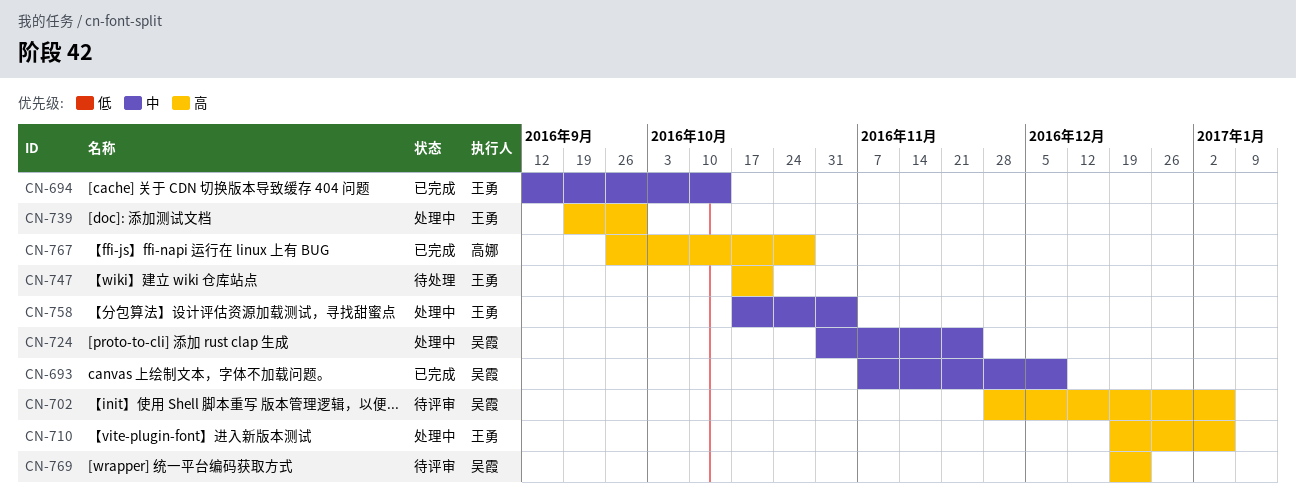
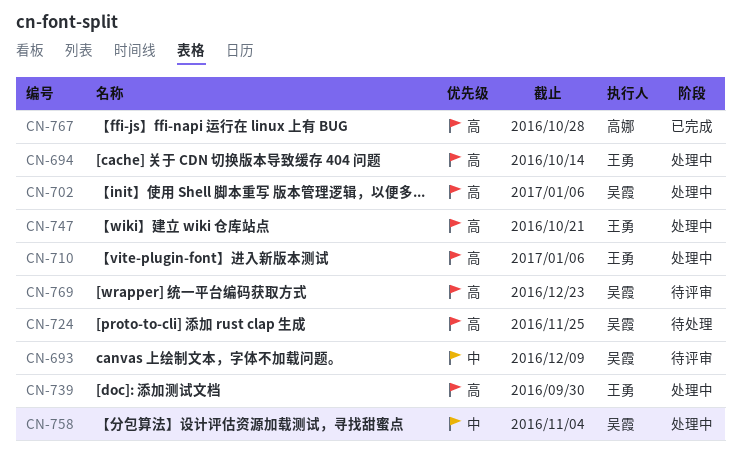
CN-693, status: 已完成 -> 待评审
CN-694, status: 已完成 -> 处理中
CN-694, priority: 中 -> 高
CN-702, status: 待评审 -> 处理中
CN-724, status: 处理中 -> 待处理
CN-724, priority: 中 -> 高
CN-747, status: 待处理 -> 处理中
CN-758, owner: 王勇 -> 吴霞

